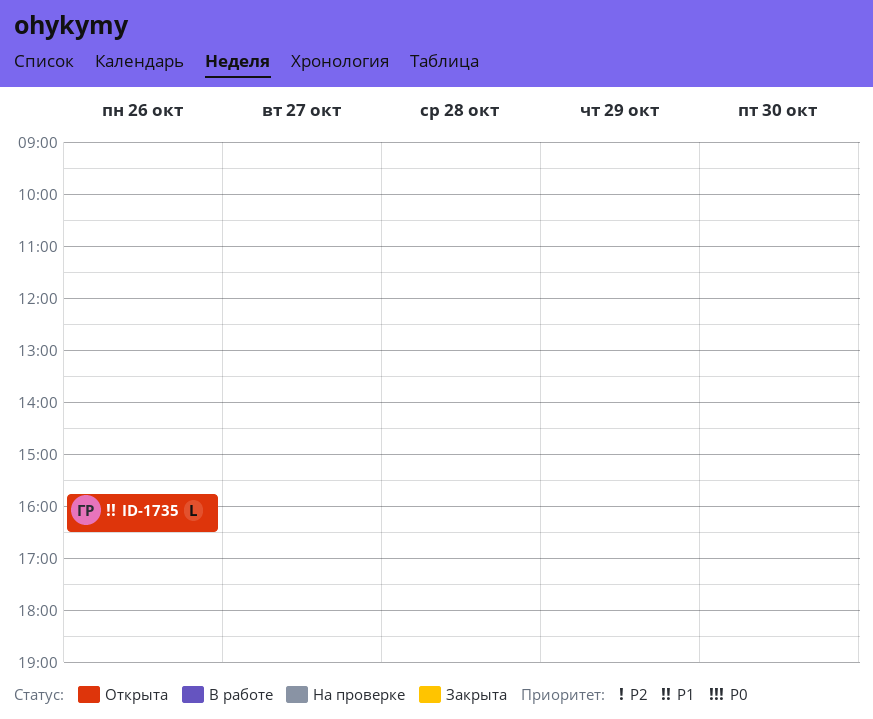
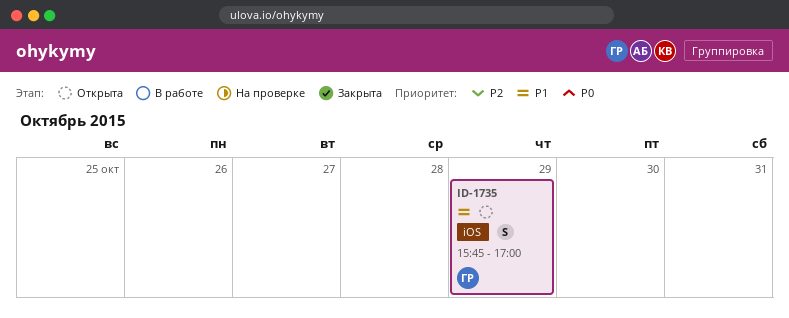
ID-1735, estimate: L -> S
ID-1735, day: Oct 26 -> Oct 29
ID-1735, ends: 16:30 -> 17:00

